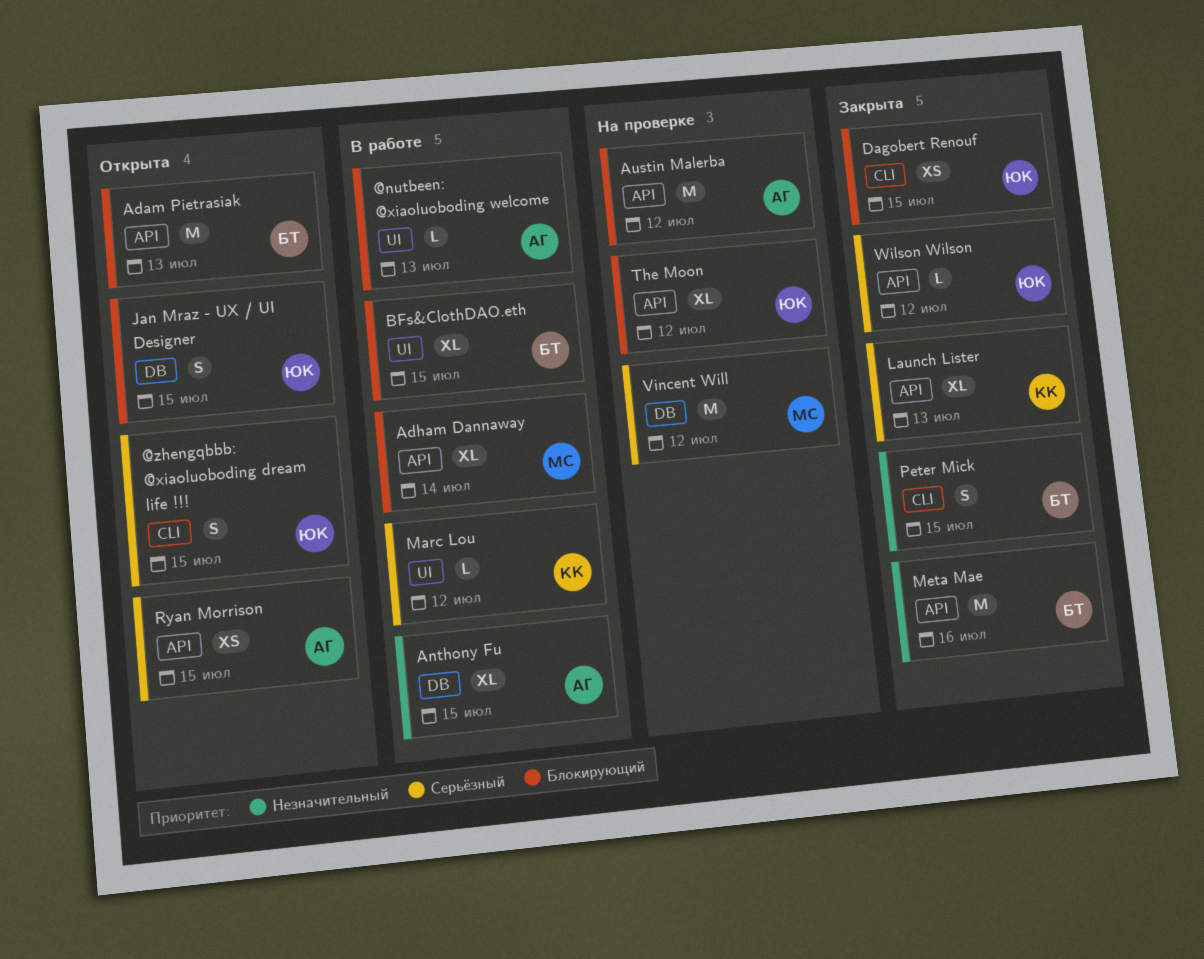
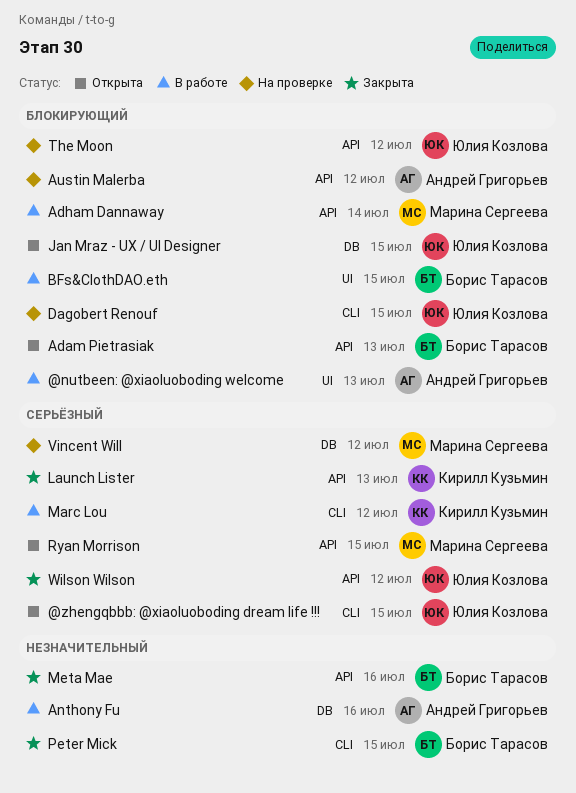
Anthony Fu, due: Jul 15 -> Jul 16
Dagobert Renouf, status: Закрыта -> На проверке
Marc Lou, label: UI -> CLI
Ryan Morrison, owner: Андрей Григорьев -> Марина Сергеева

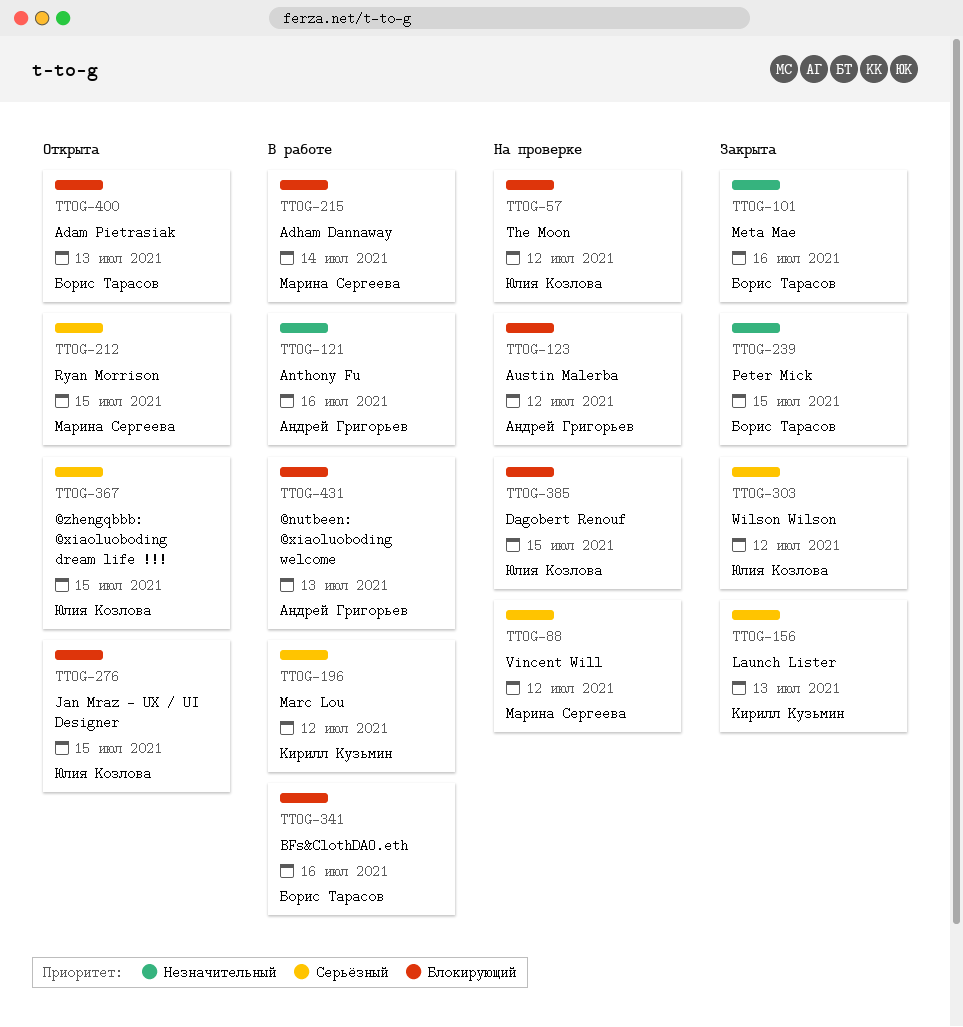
BFs&ClothDAO.eth, due: Jul 15 -> Jul 16

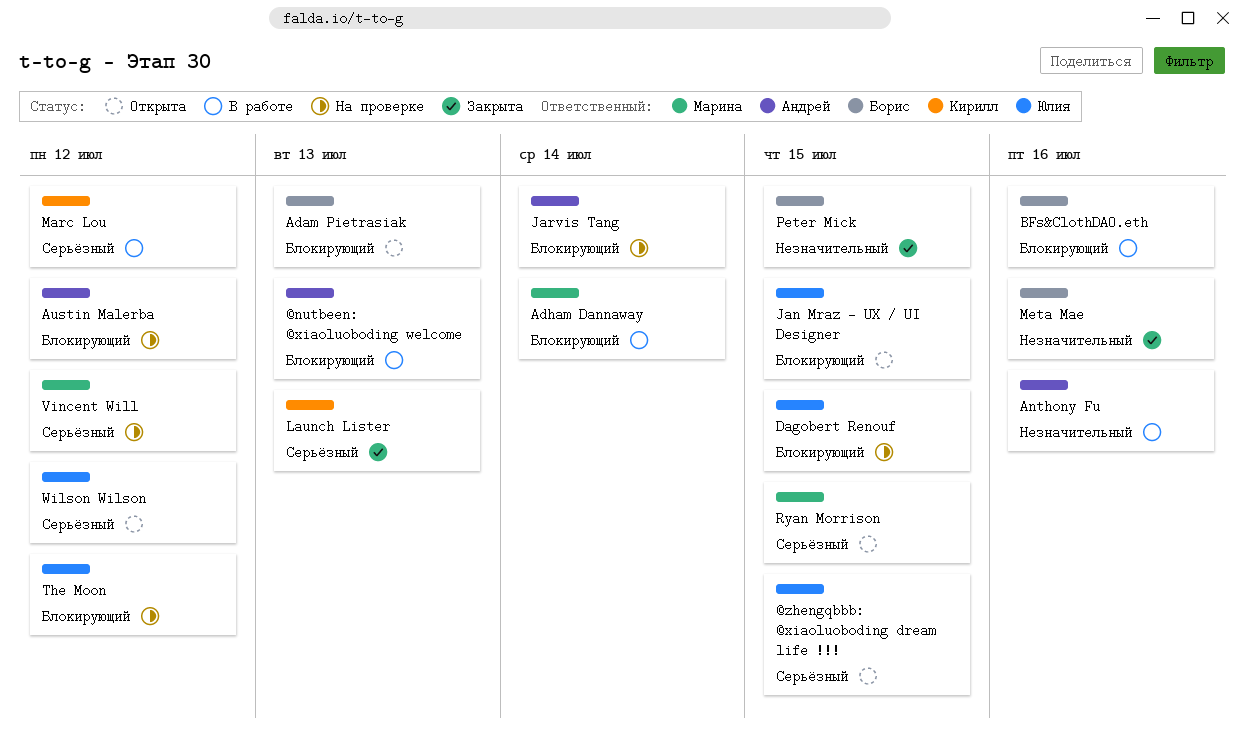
Jarvis Tang: none -> present
Wilson Wilson, status: Закрыта -> Открыта

